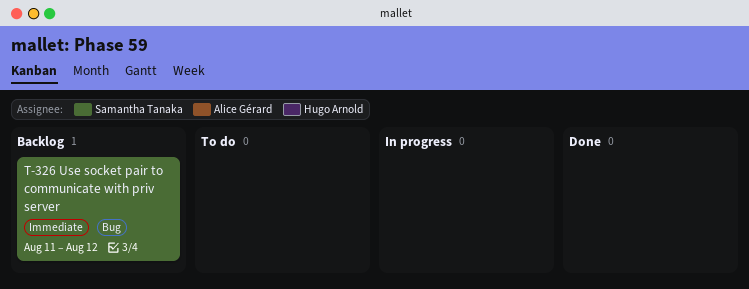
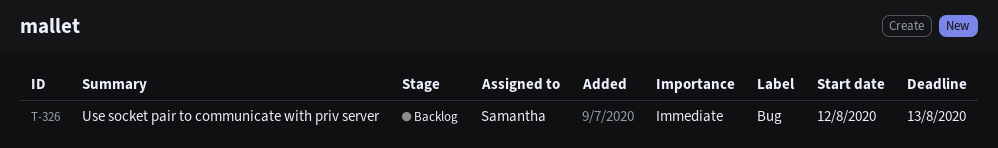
T-326, start: Aug 11 -> Aug 12
T-326, due: Aug 12 -> Aug 13

